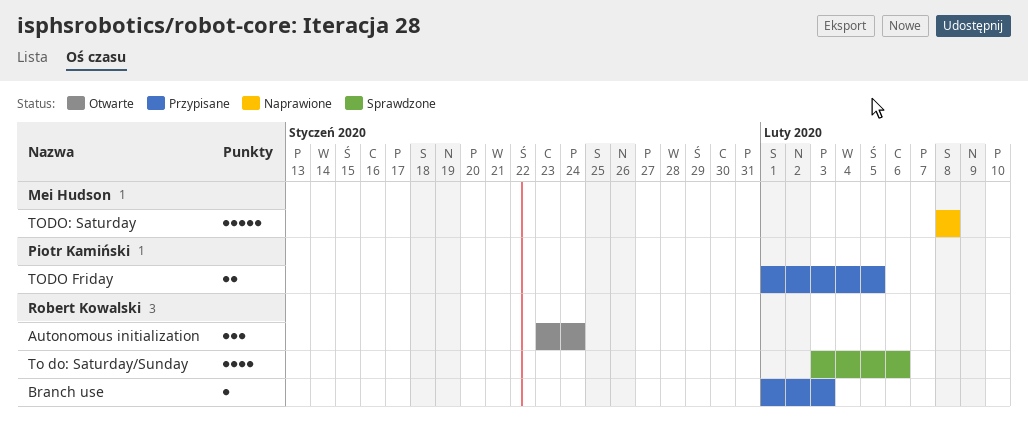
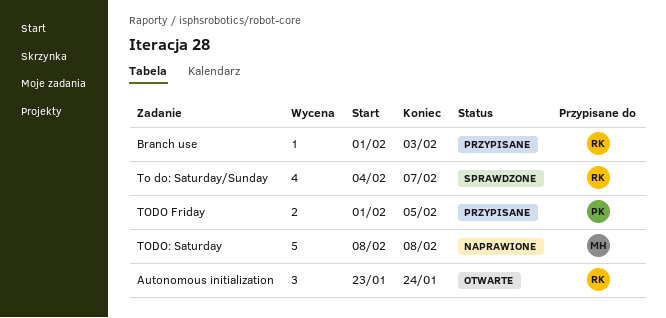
To do: Saturday/Sunday, start: Feb 3 -> Feb 4
To do: Saturday/Sunday, due: Feb 6 -> Feb 7

